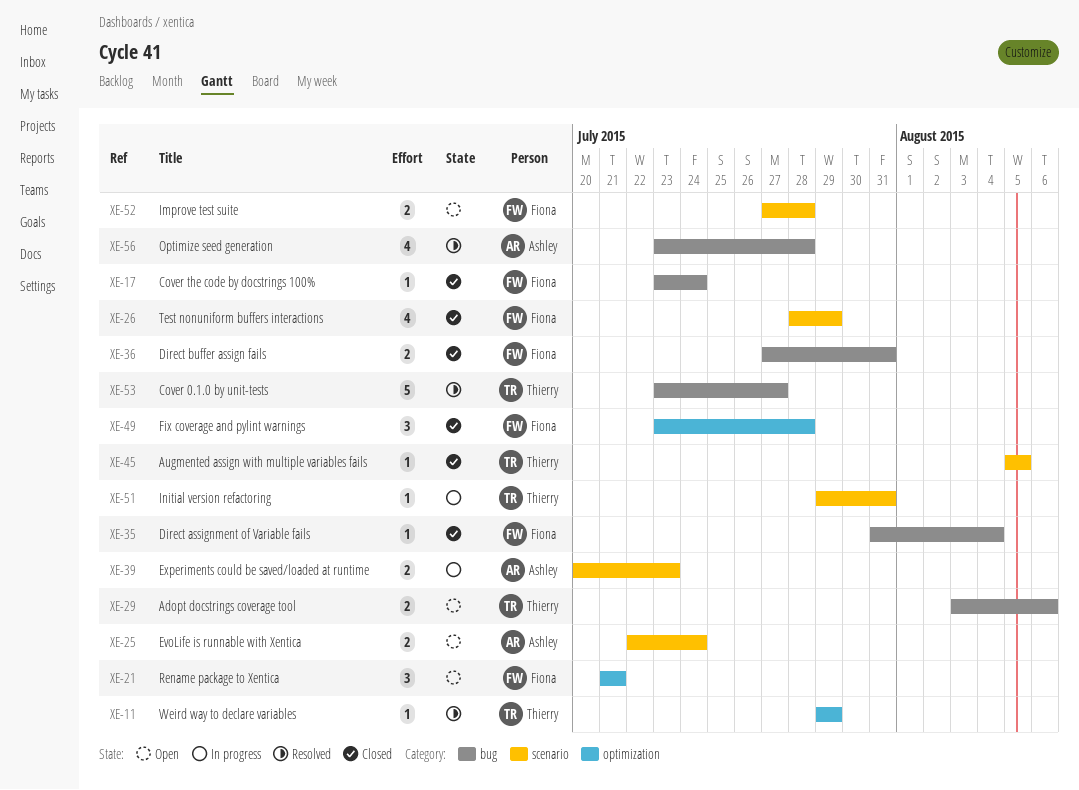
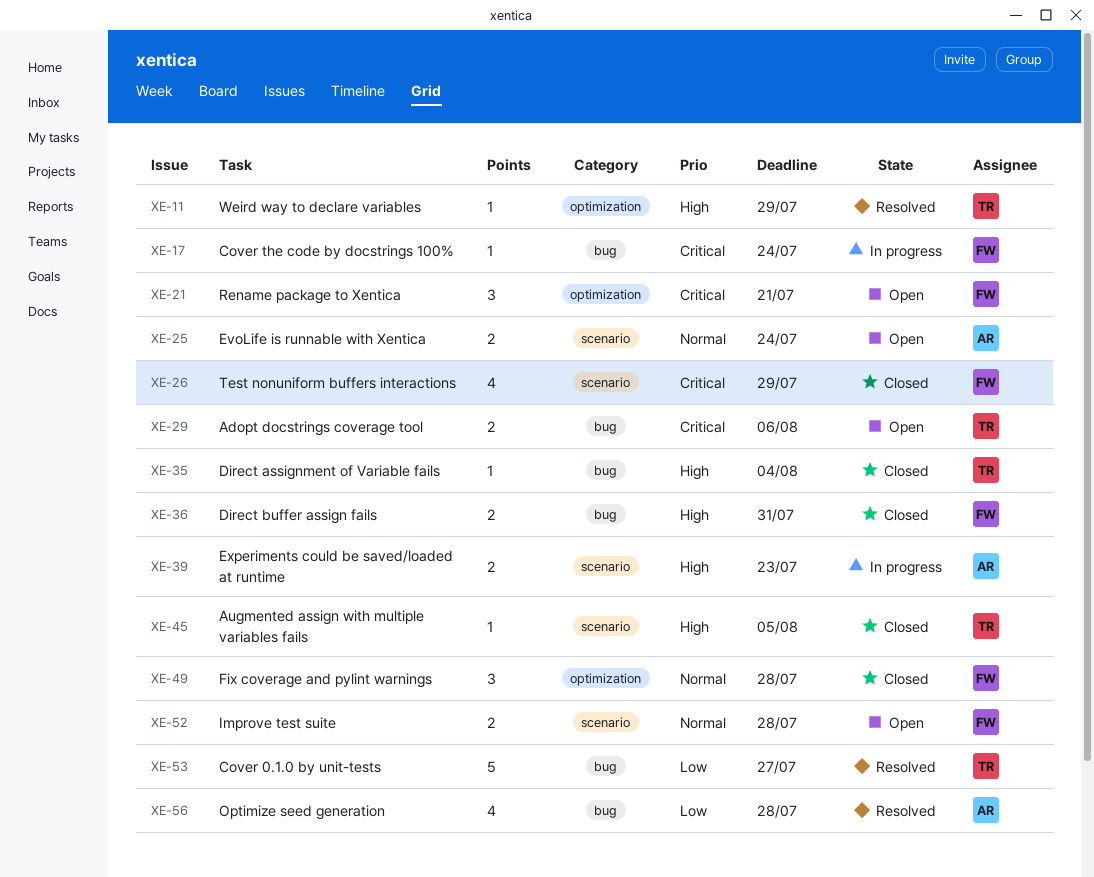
XE-17, status: Closed -> In progress
XE-35, owner: Fiona -> Thierry
XE-51: present -> none

